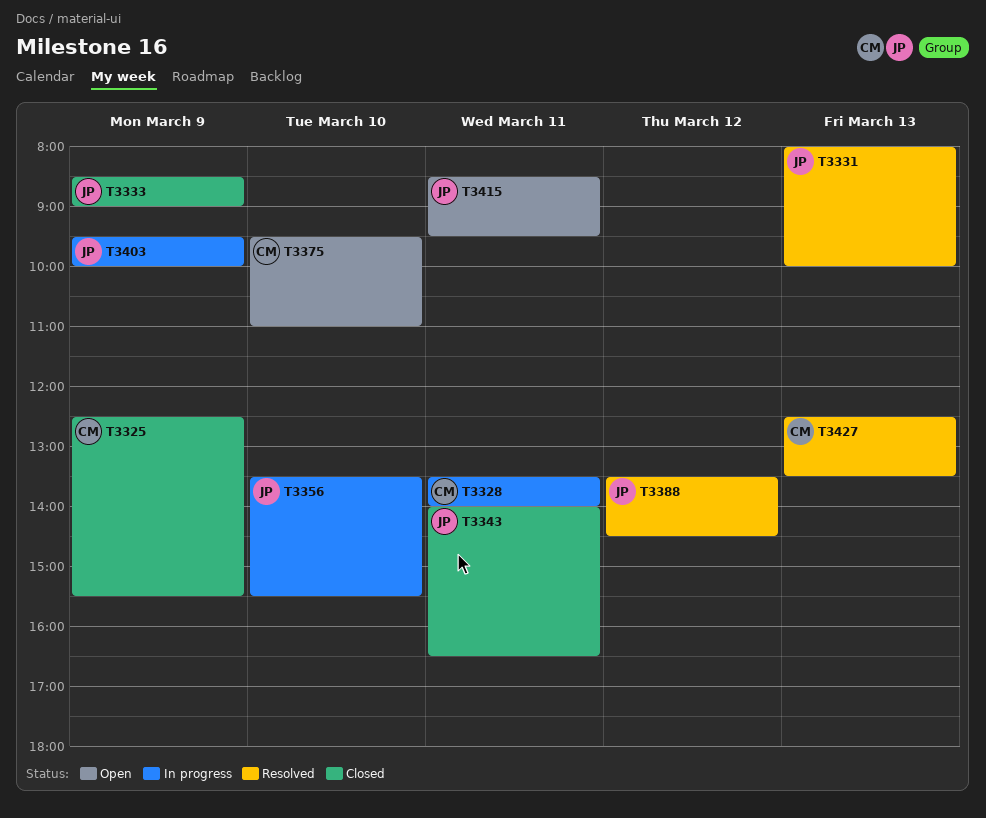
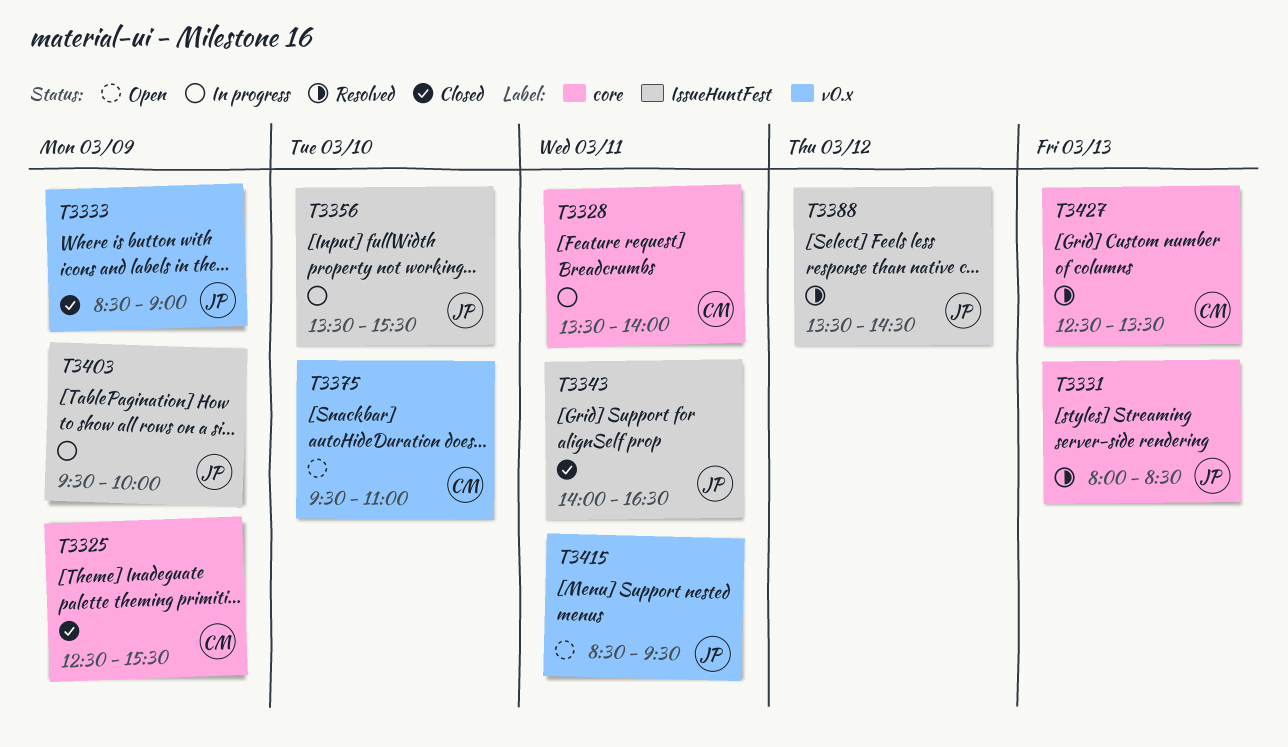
T3331, ends: 10:00 -> 08:30

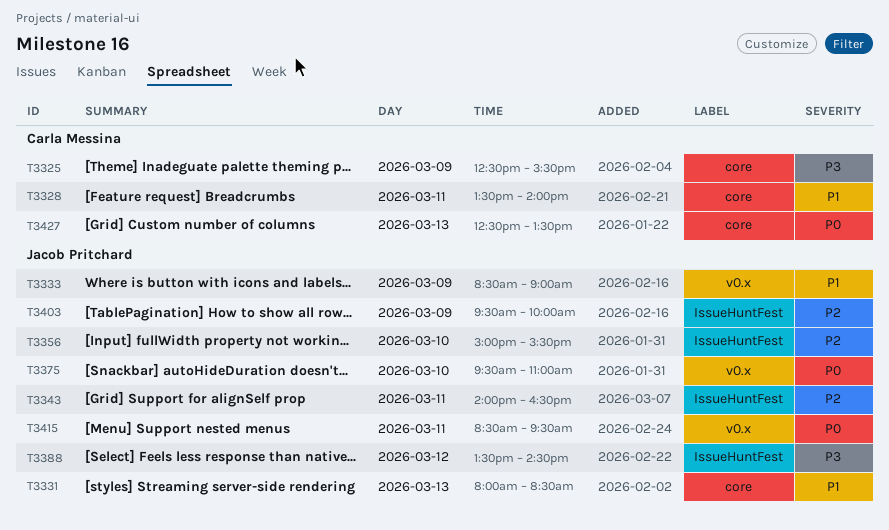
T3356, begins: 13:30 -> 15:00
T3375, owner: Carla Messina -> Jacob Pritchard

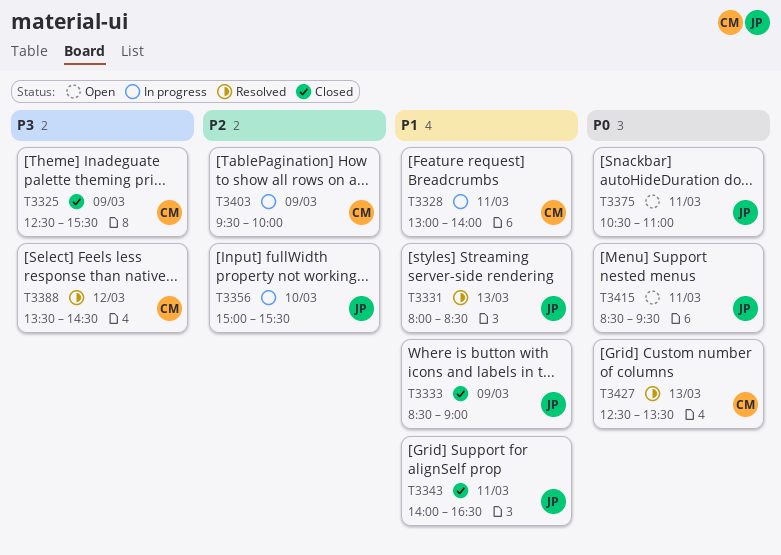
T3328, begins: 13:30 -> 13:00
T3343, priority: P2 -> P1
T3375, day: Mar 10 -> Mar 11
T3375, begins: 09:30 -> 10:30
T3388, owner: Jacob Pritchard -> Carla Messina
T3403, owner: Jacob Pritchard -> Carla Messina

